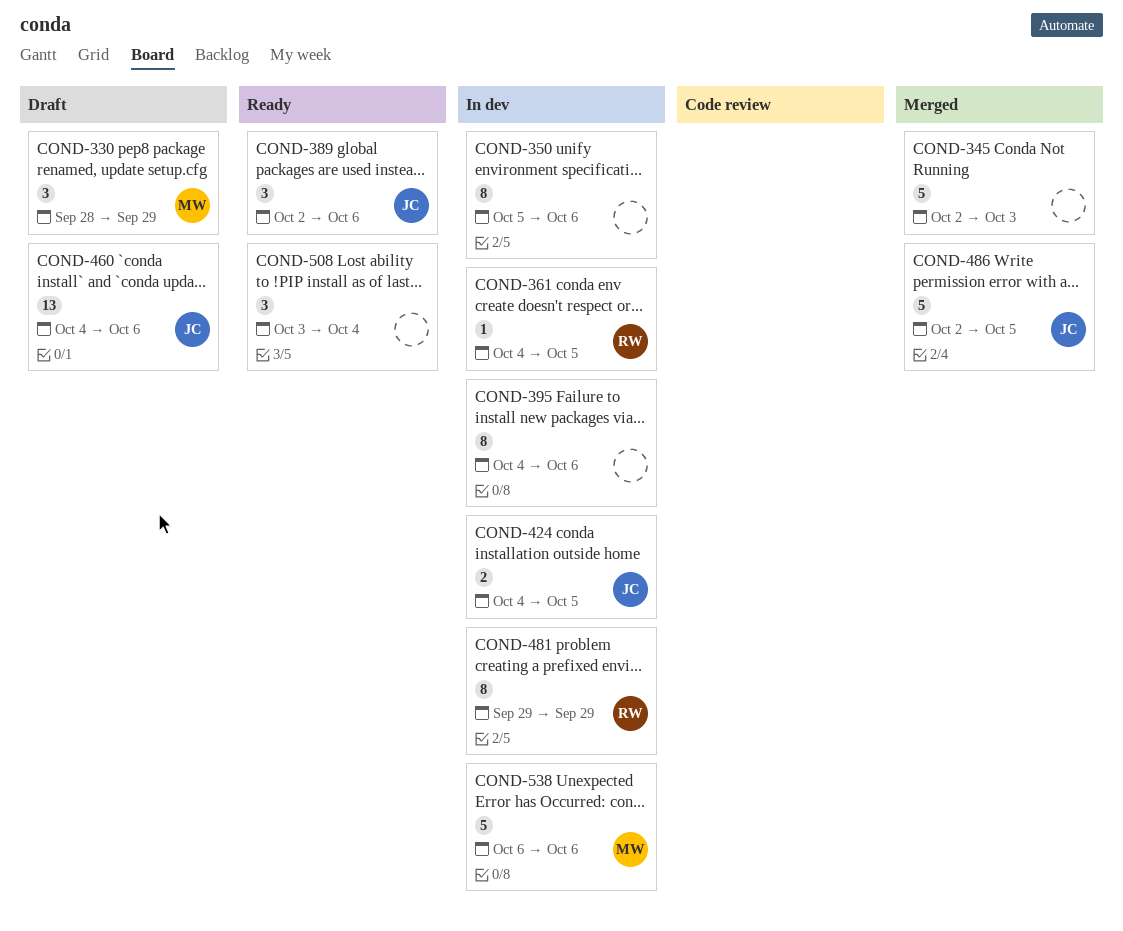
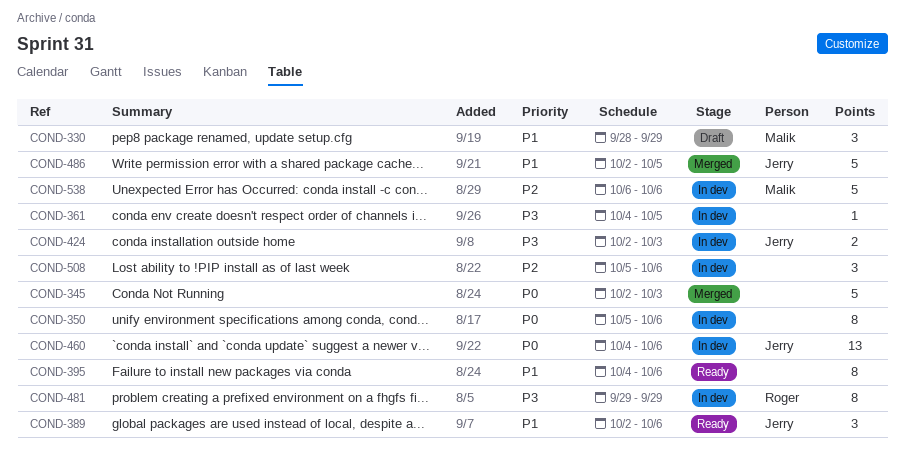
COND-361, owner: Roger -> none
COND-395, status: In dev -> Ready
COND-424, start: Oct 4 -> Oct 2
COND-424, due: Oct 5 -> Oct 3
COND-460, status: Draft -> In dev
COND-508, status: Ready -> In dev
COND-508, start: Oct 3 -> Oct 5
COND-508, due: Oct 4 -> Oct 6

